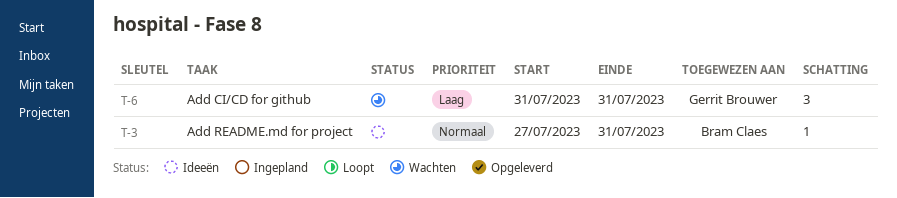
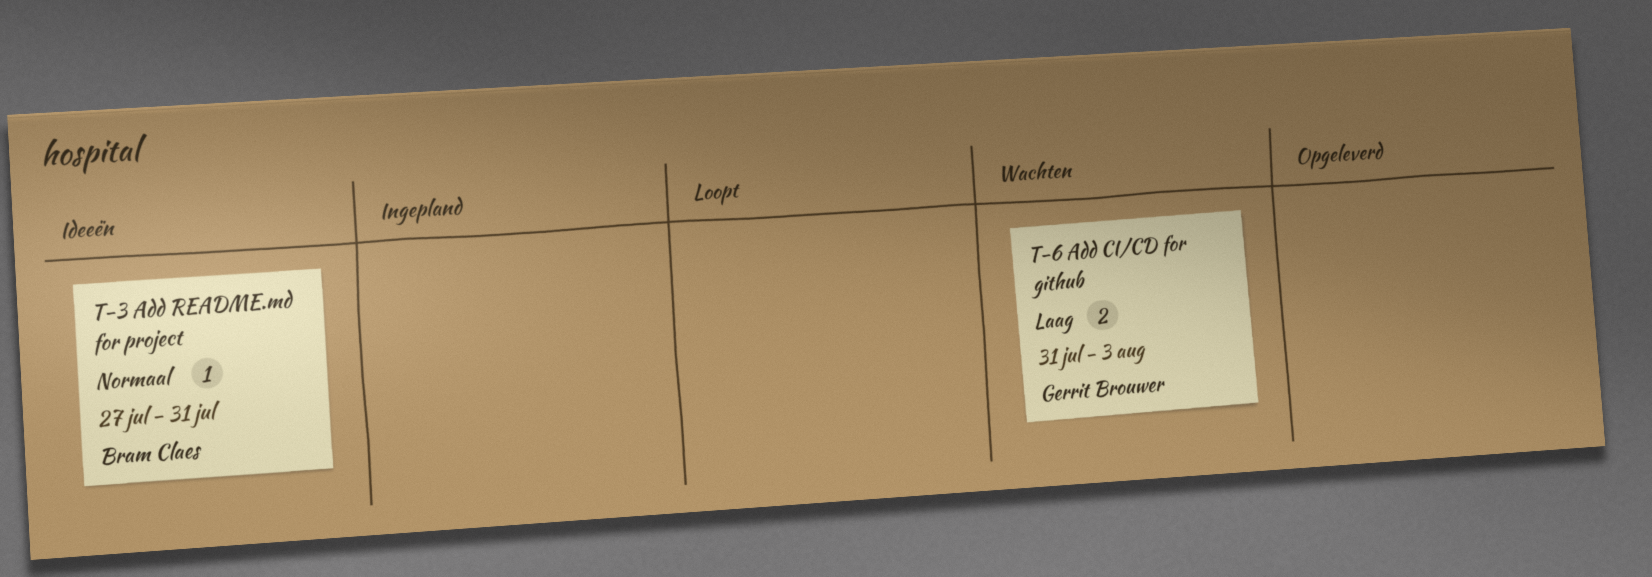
T-6, estimate: 3 -> 2
T-6, due: Jul 31 -> Aug 3

